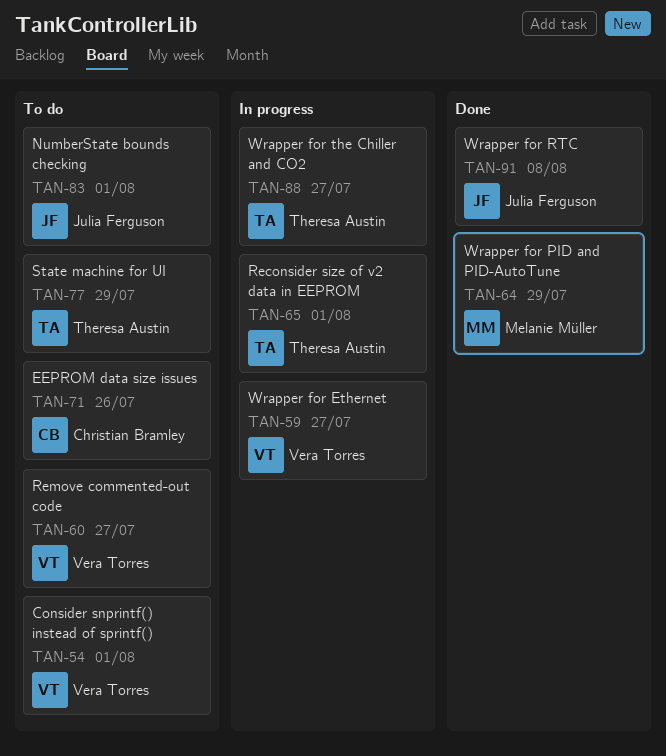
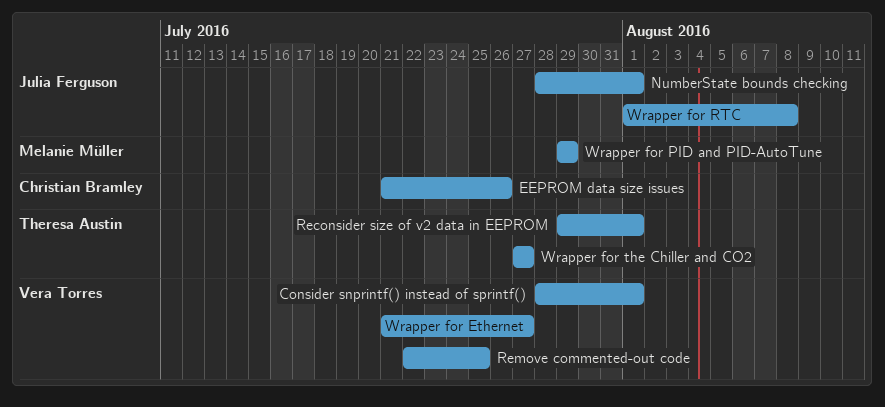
Remove commented-out code, due: Jul 27 -> Jul 25
State machine for UI: present -> none

